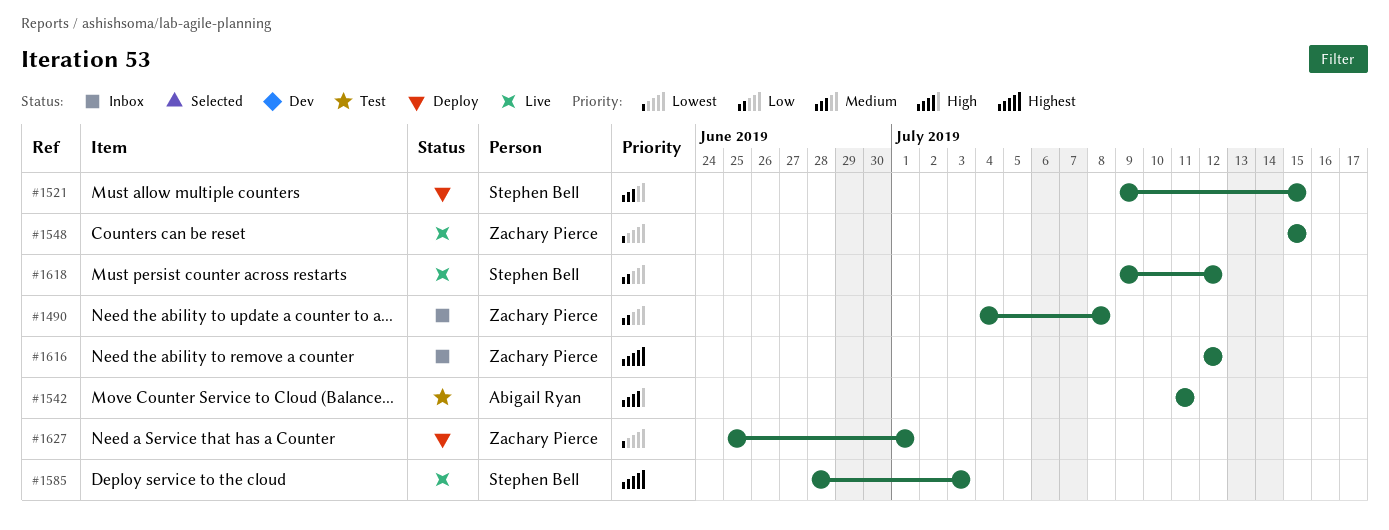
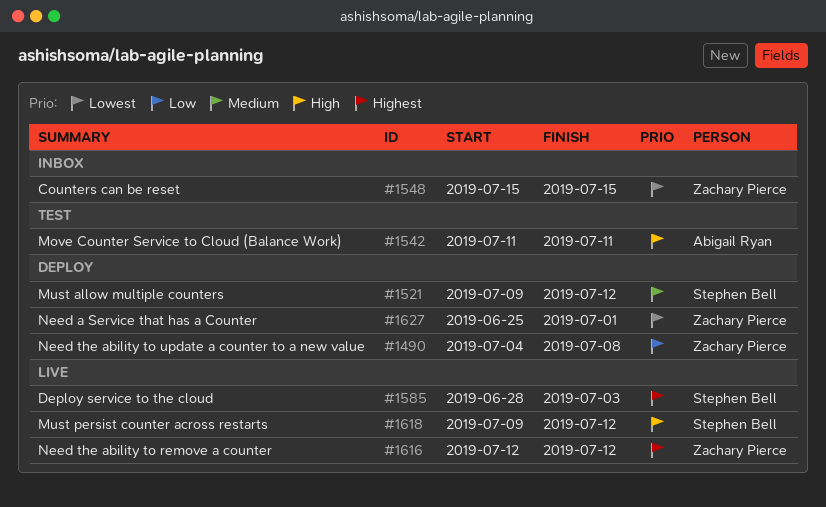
#1490, status: Inbox -> Deploy
#1521, due: Jul 15 -> Jul 12
#1548, status: Live -> Inbox
#1616, status: Inbox -> Live
#1618, priority: Low -> High

